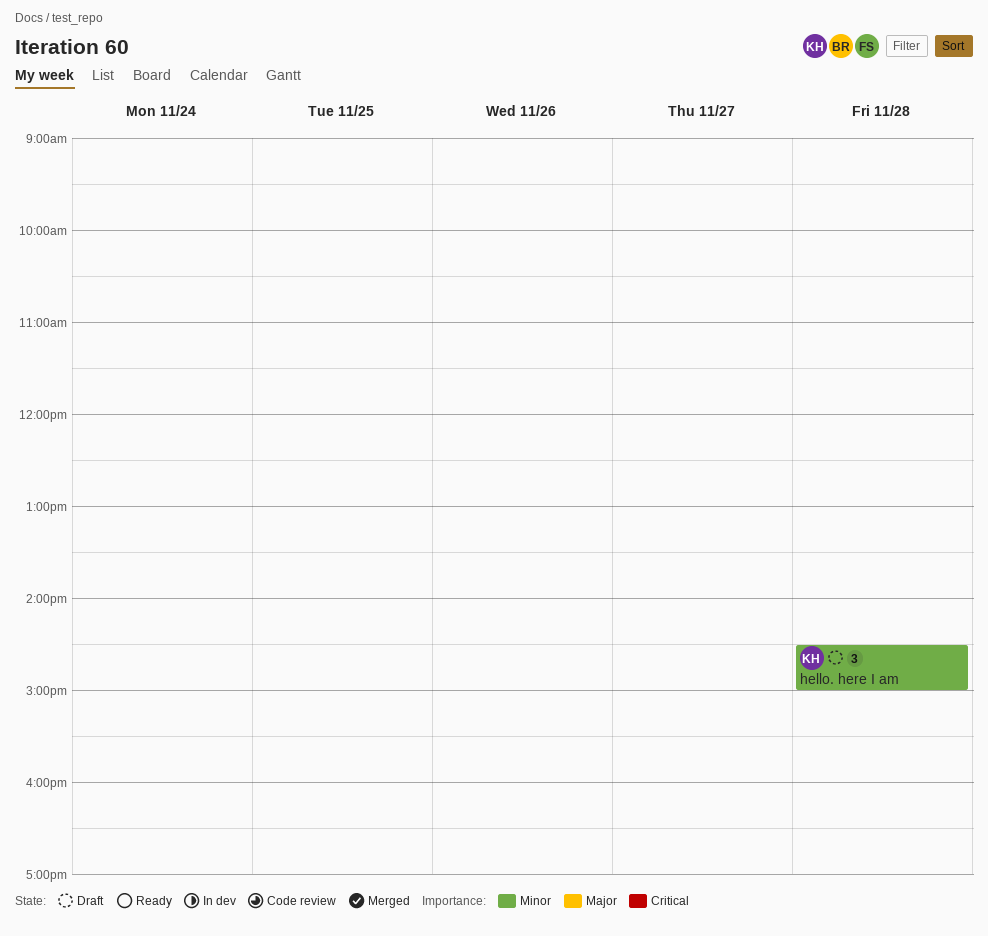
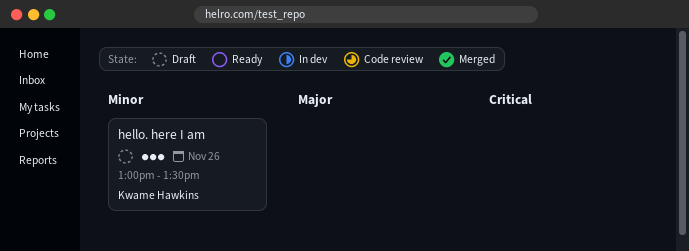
hello. here I am, day: Nov 28 -> Nov 26
hello. here I am, begins: 14:30 -> 13:00
hello. here I am, ends: 15:00 -> 13:30

